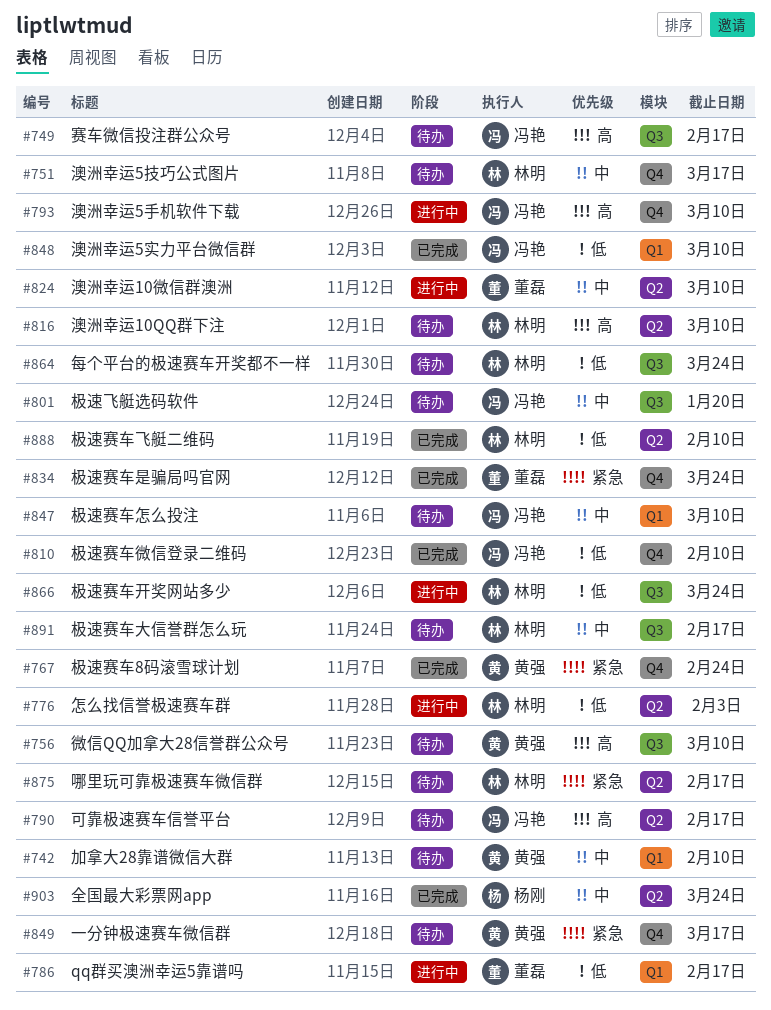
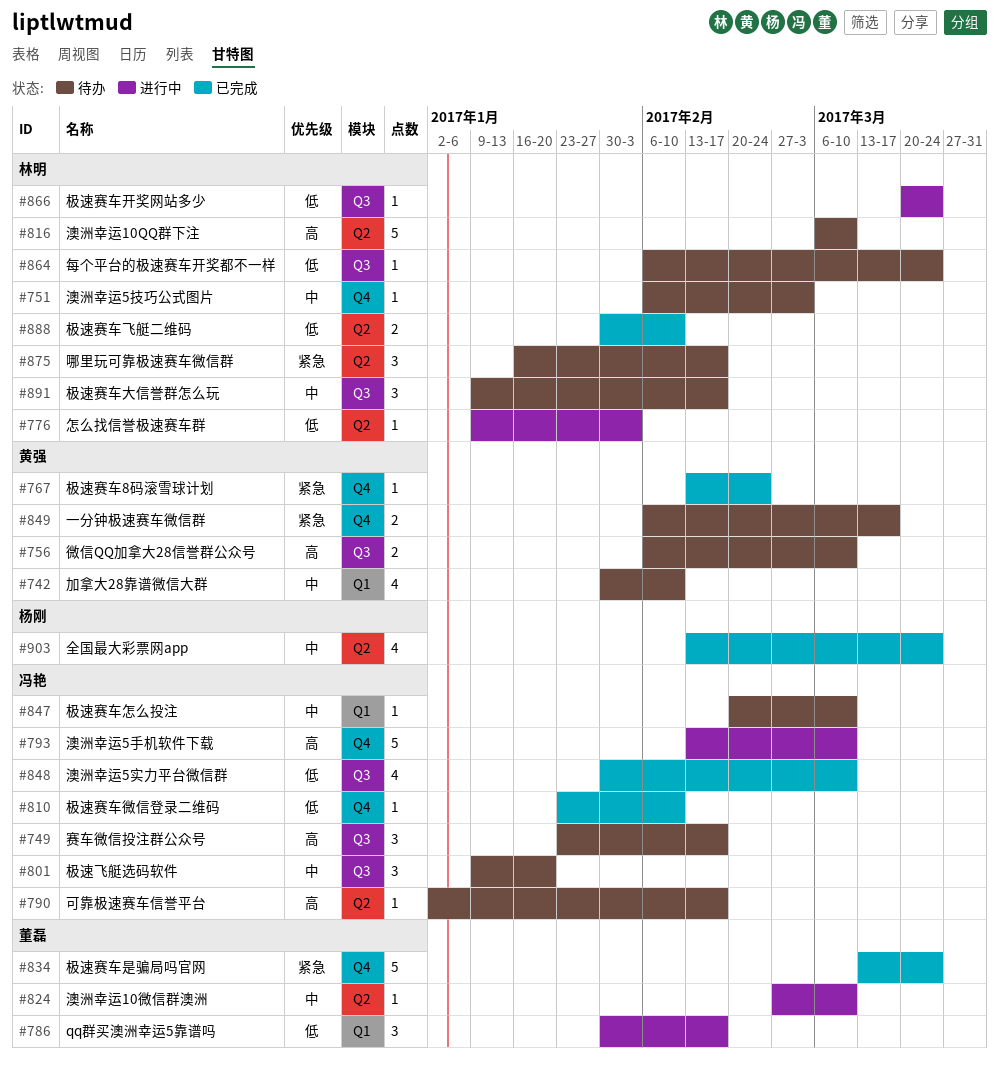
#751, due: Mar 17 -> Mar 3
#848, label: Q1 -> Q3

